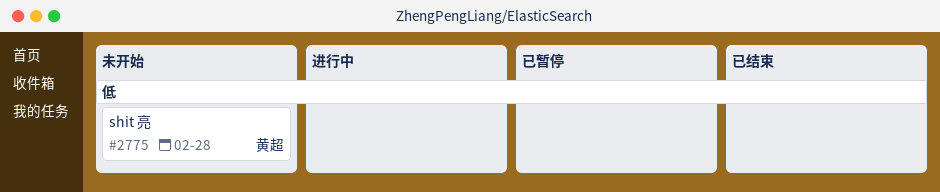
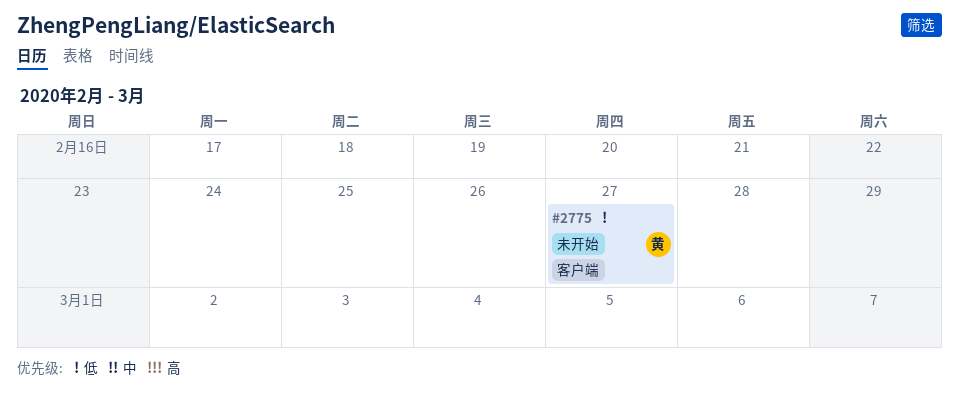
#2775, due: Feb 28 -> Feb 27

